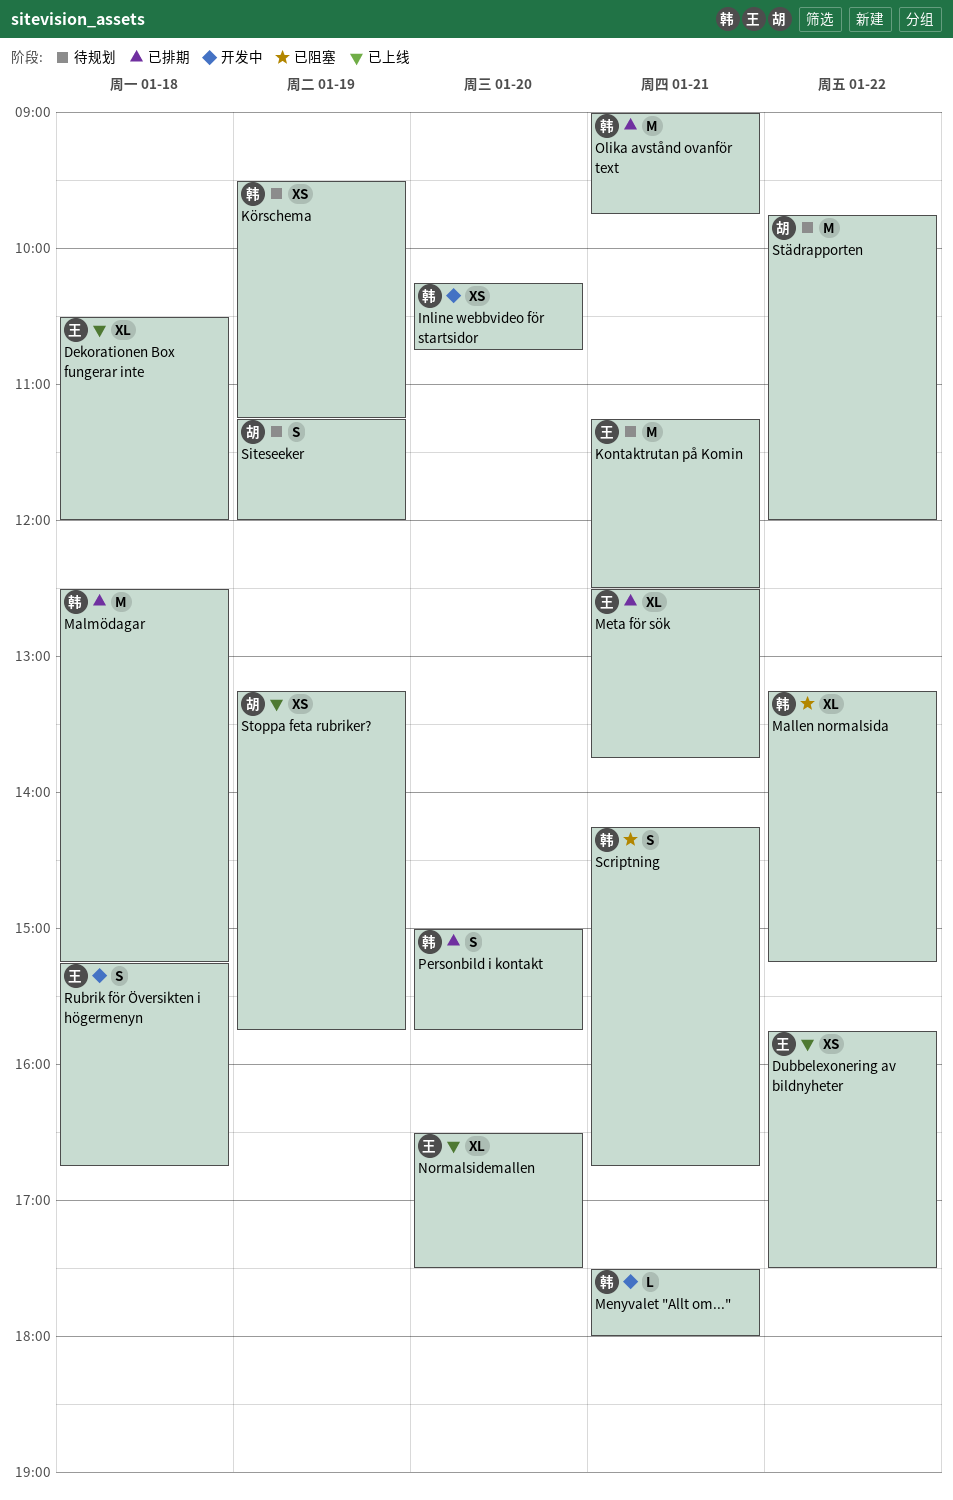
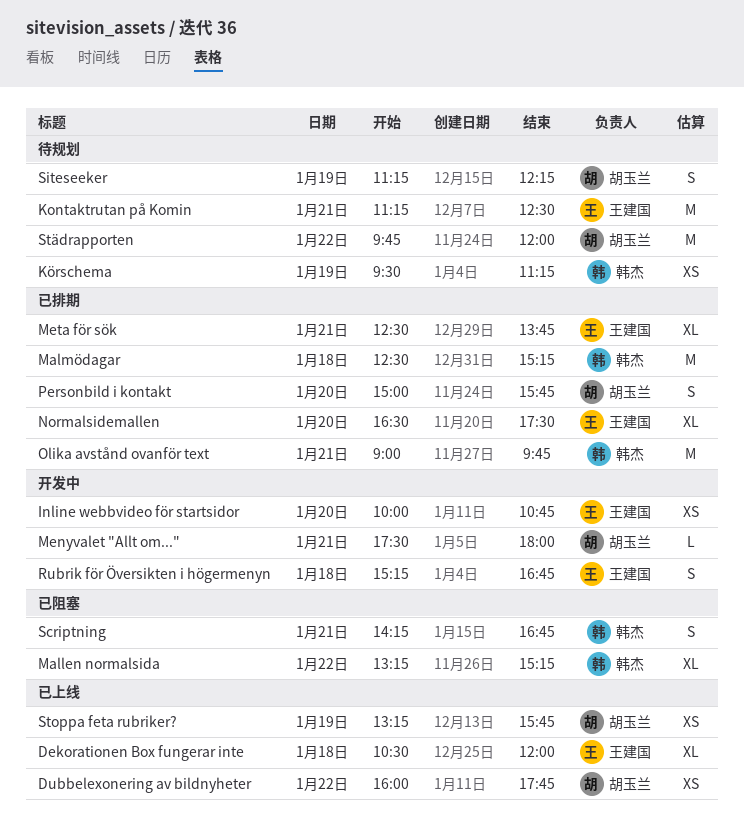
Dubbelexonering av bildnyheter, owner: 王建国 -> 胡玉兰
Dubbelexonering av bildnyheter, begins: 15:45 -> 16:00
Dubbelexonering av bildnyheter, ends: 17:30 -> 17:45
Inline webbvideo för startsidor, owner: 韩杰 -> 王建国
Inline webbvideo för startsidor, begins: 10:15 -> 10:00
Menyvalet "Allt om...", owner: 韩杰 -> 胡玉兰
Normalsidemallen, status: 已上线 -> 已排期
Personbild i kontakt, owner: 韩杰 -> 胡玉兰
Siteseeker, ends: 12:00 -> 12:15

